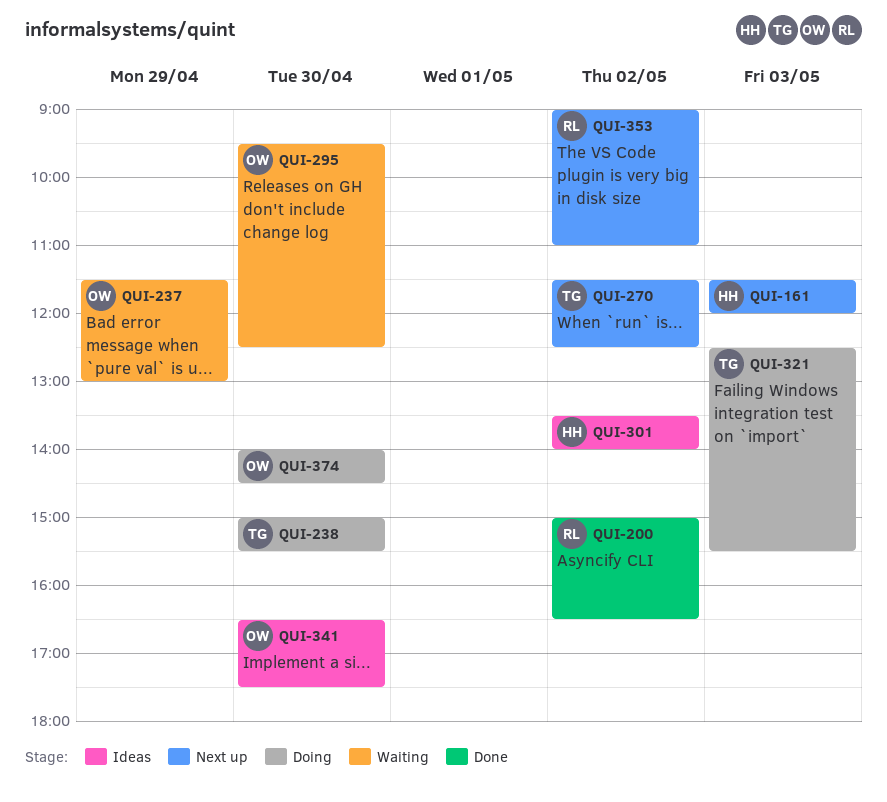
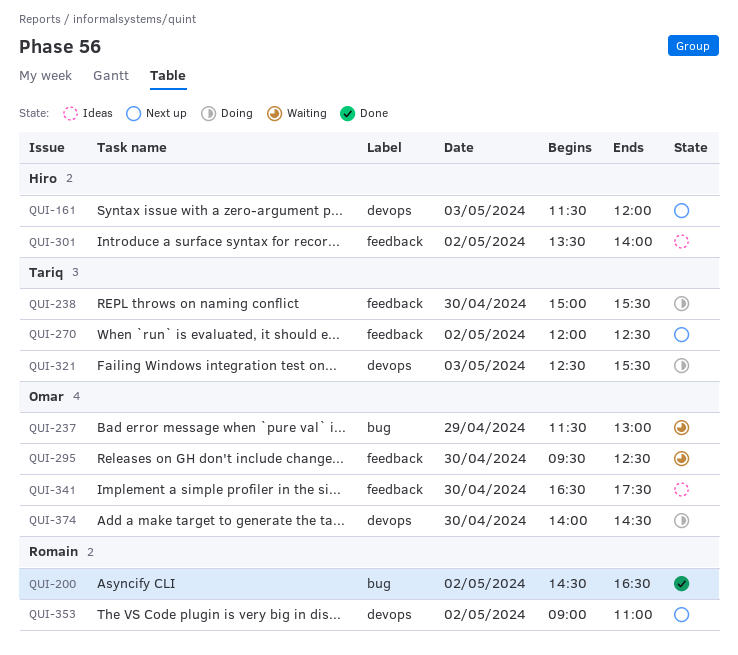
QUI-200, begins: 15:00 -> 14:30
QUI-270, begins: 11:30 -> 12:00

